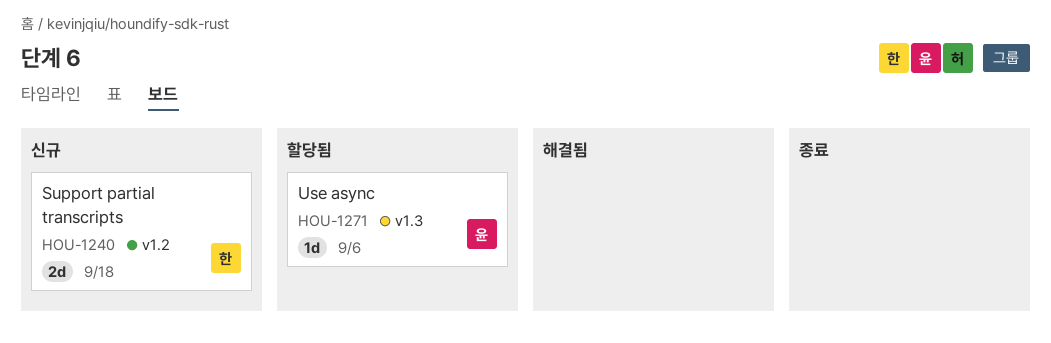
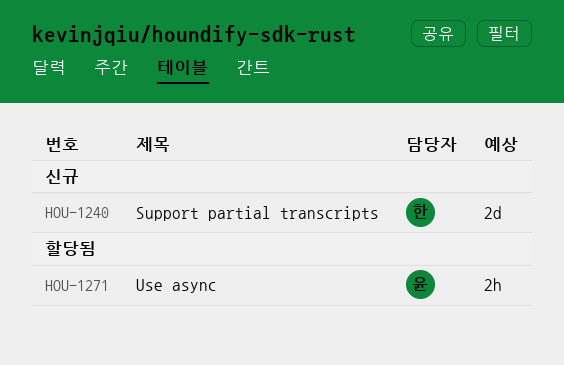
HOU-1271, estimate: 1d -> 2h

